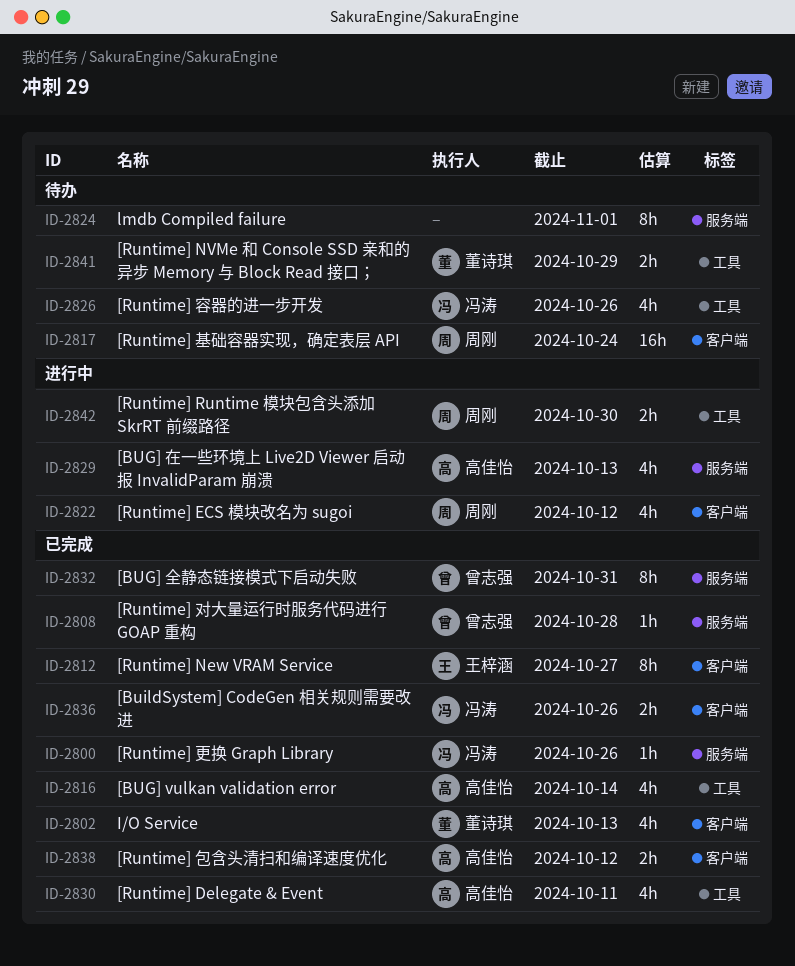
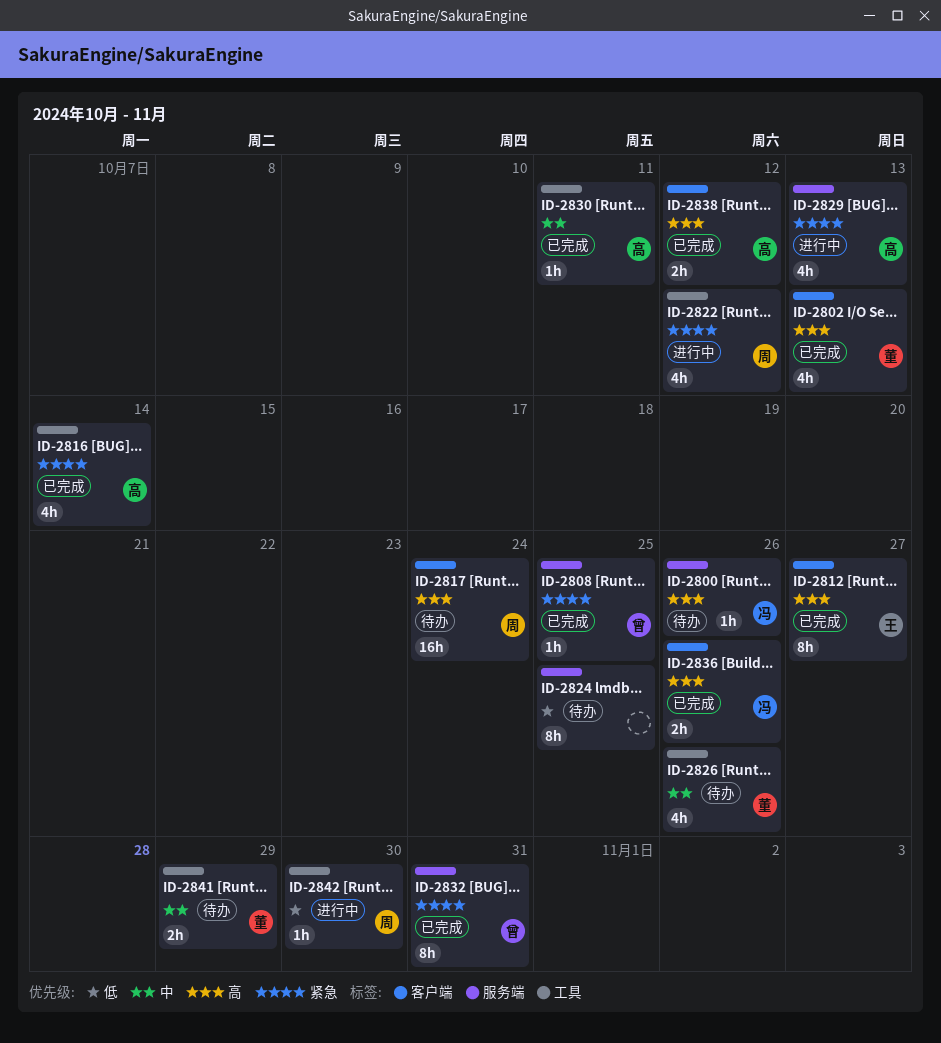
ID-2800, status: 已完成 -> 待办
ID-2808, due: Oct 28 -> Oct 25
ID-2822, label: 客户端 -> 工具
ID-2824, due: Nov 1 -> Oct 25
ID-2826, owner: 冯涛 -> 董诗琪
ID-2830, estimate: 4h -> 1h
ID-2842, estimate: 2h -> 1h

